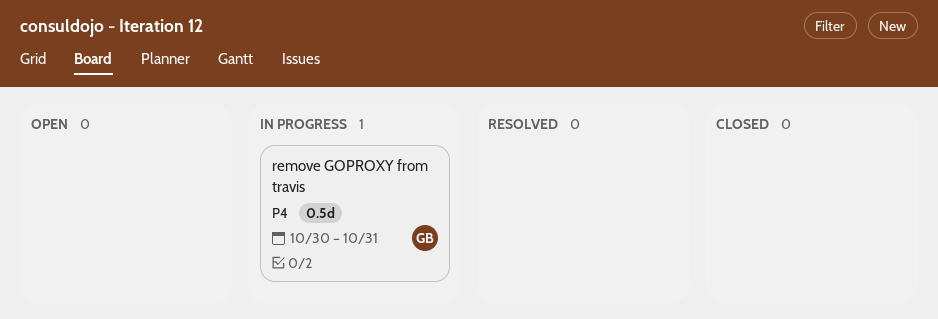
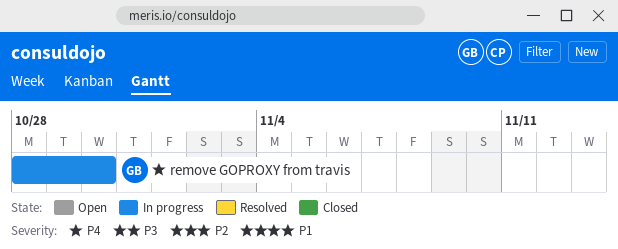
remove GOPROXY from travis, start: Oct 30 -> Oct 28
remove GOPROXY from travis, due: Oct 31 -> Oct 30

